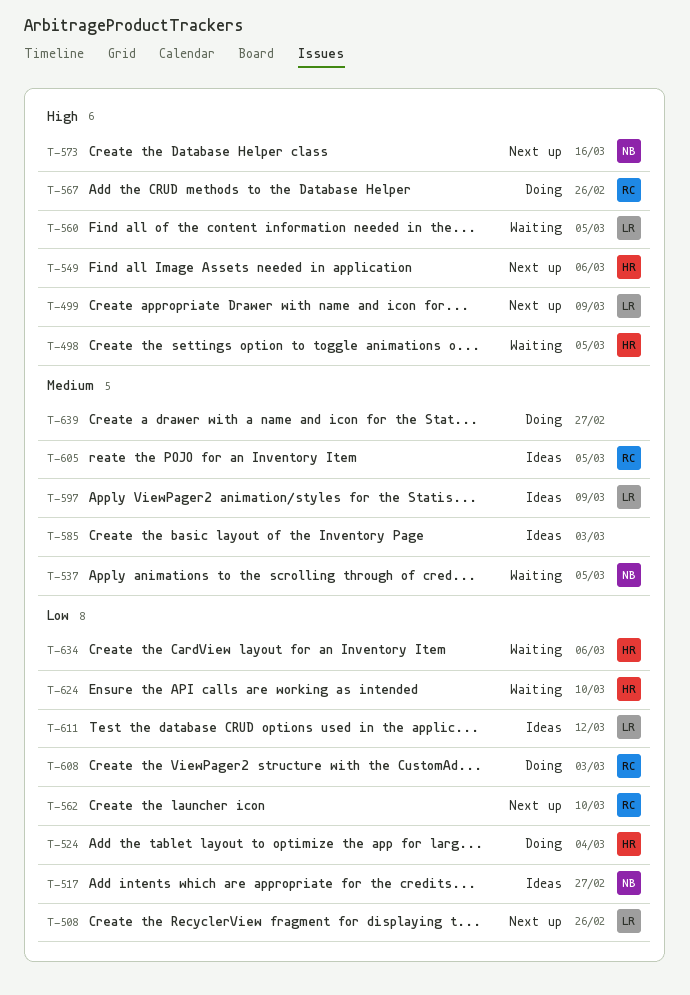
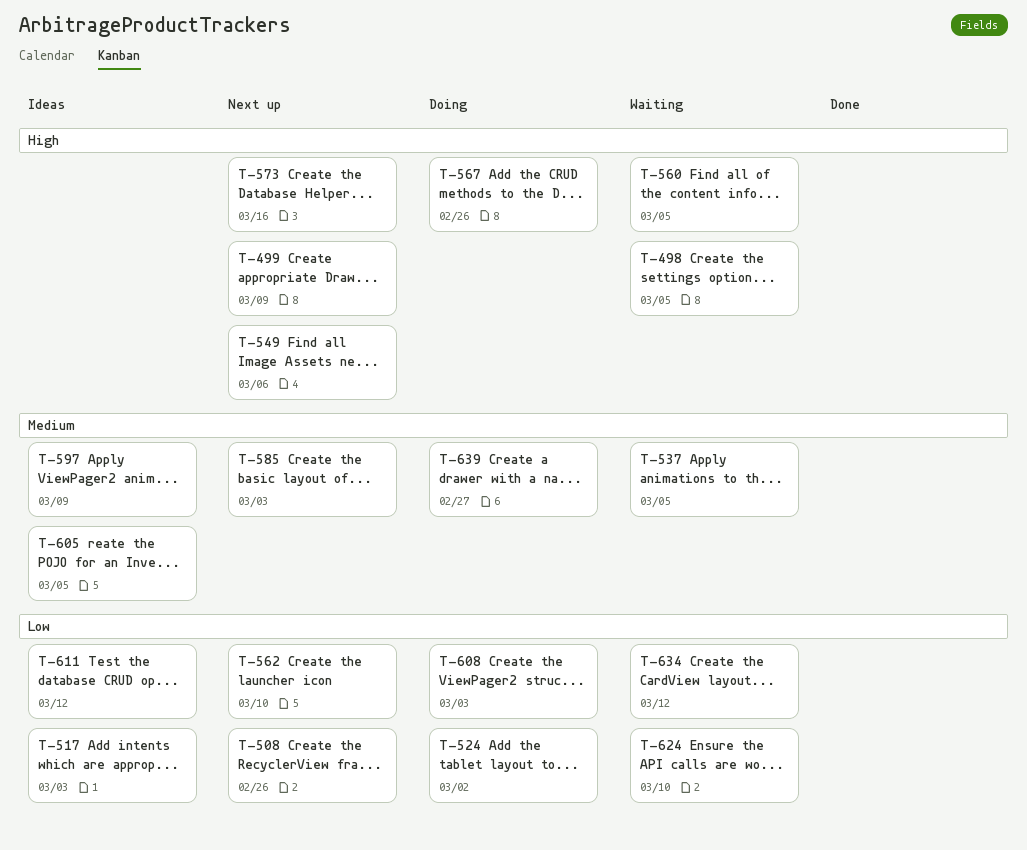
T-517, due: Feb 27 -> Mar 3
T-524, due: Mar 4 -> Mar 2
T-585, status: Ideas -> Next up
T-634, due: Mar 6 -> Mar 12

